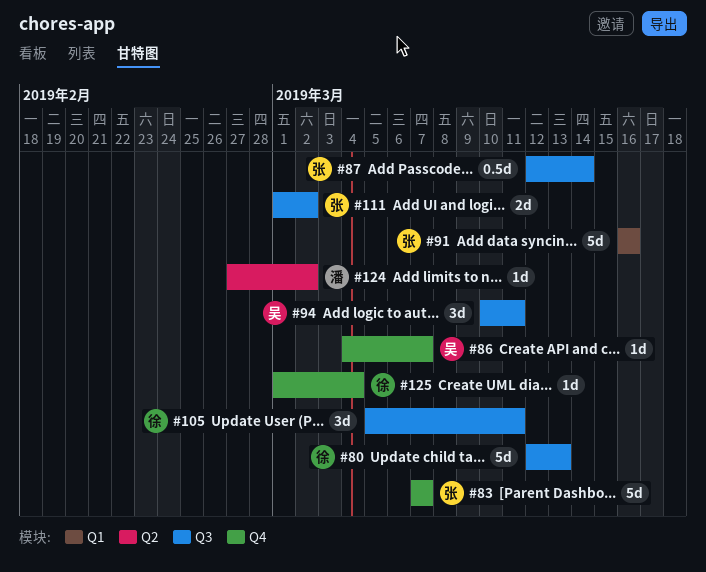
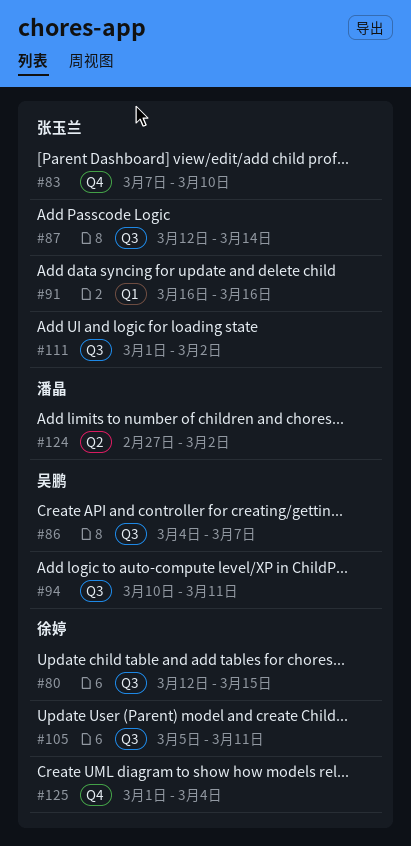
#80, due: Mar 13 -> Mar 15
#83, due: Mar 7 -> Mar 10
#86, label: Q4 -> Q3

